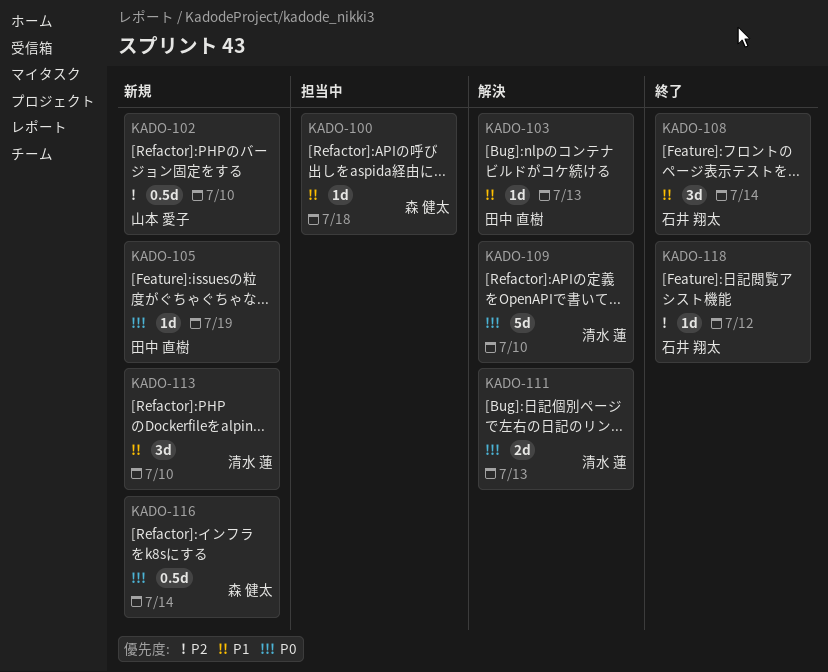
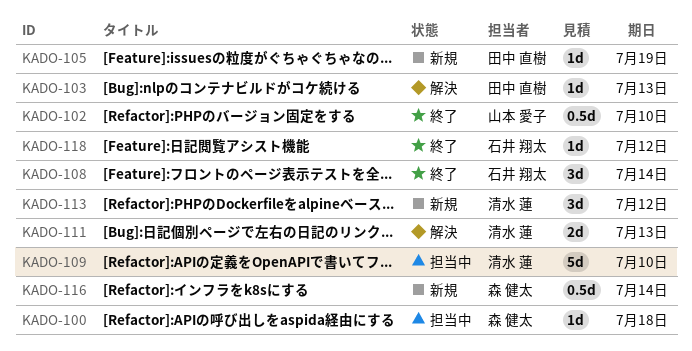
KADO-102, status: 新規 -> 終了
KADO-109, status: 解決 -> 担当中
KADO-113, due: Jul 10 -> Jul 12

